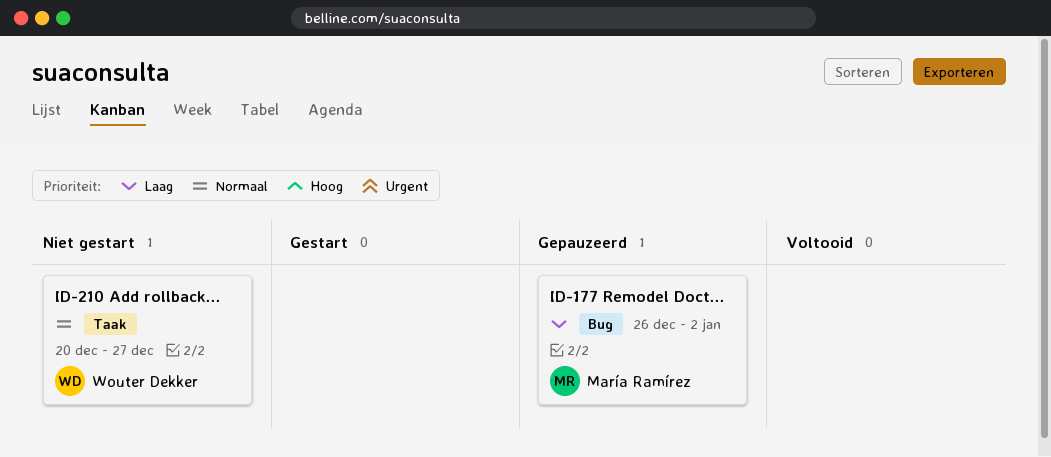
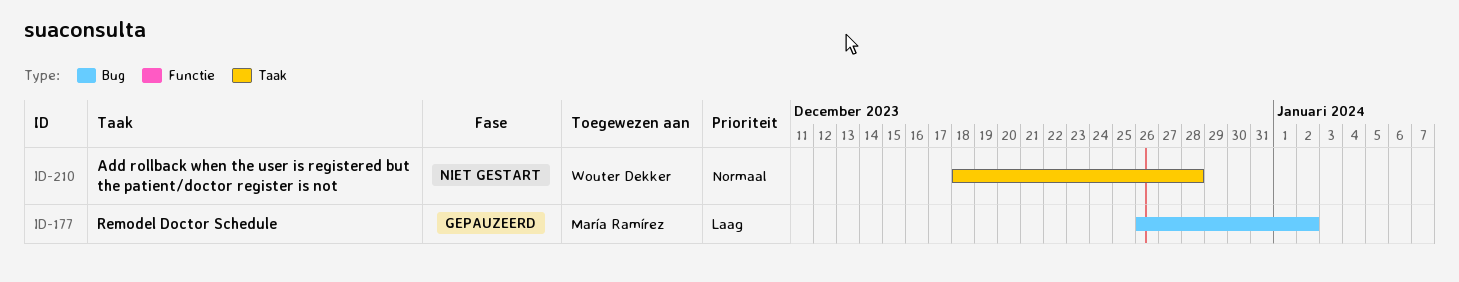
ID-210, start: Dec 20 -> Dec 18
ID-210, due: Dec 27 -> Dec 28

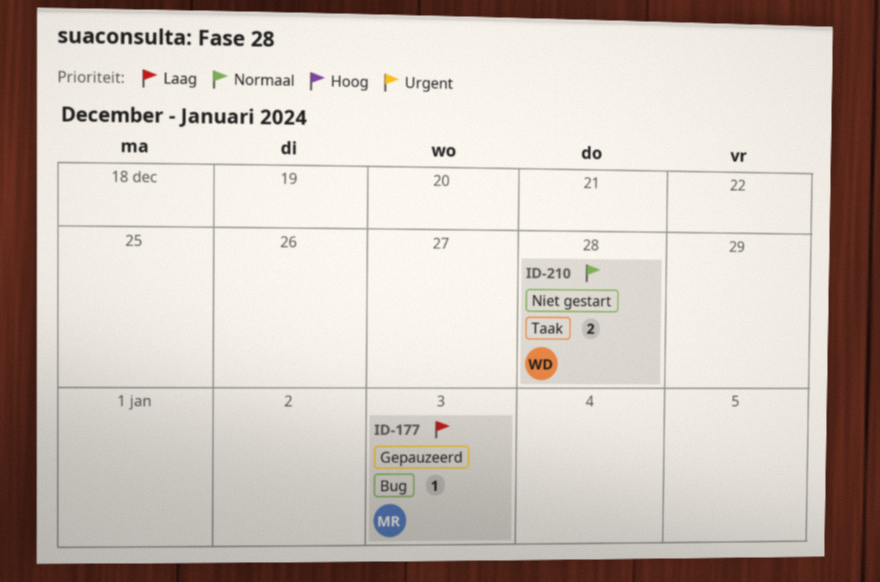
ID-177, due: Jan 2 -> Jan 3

